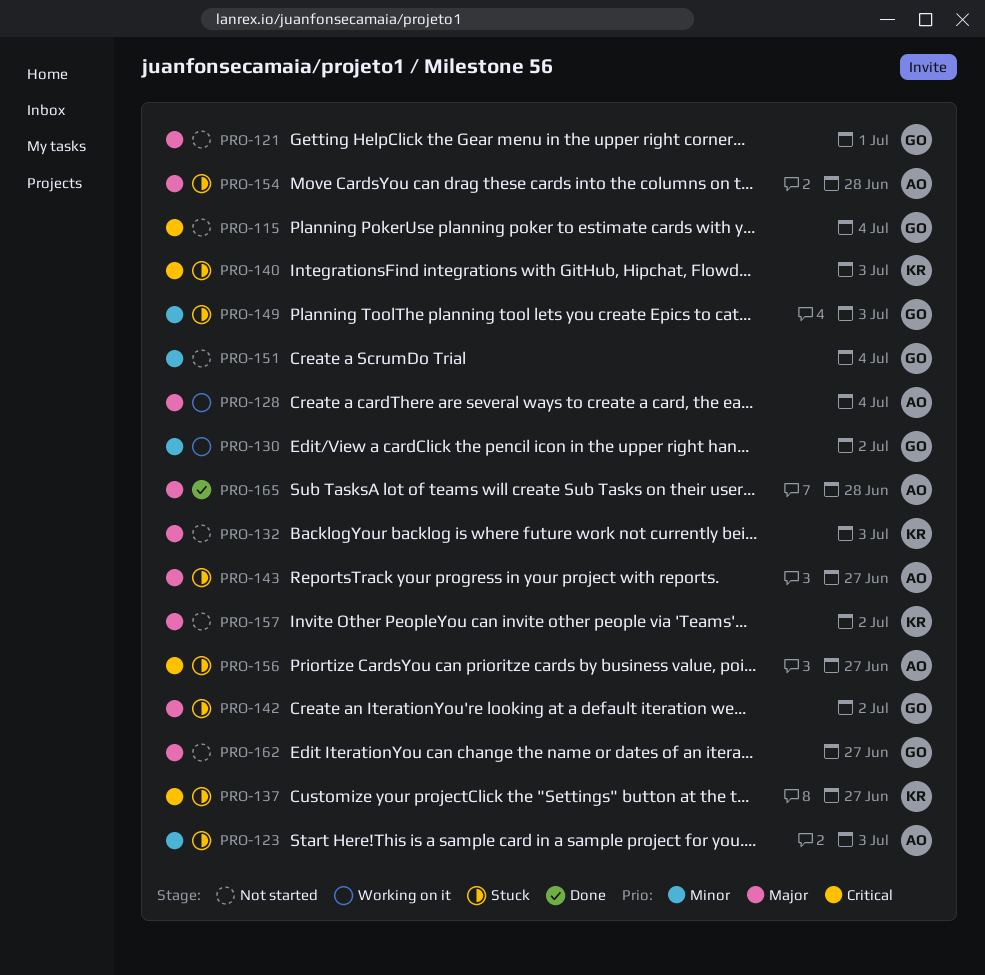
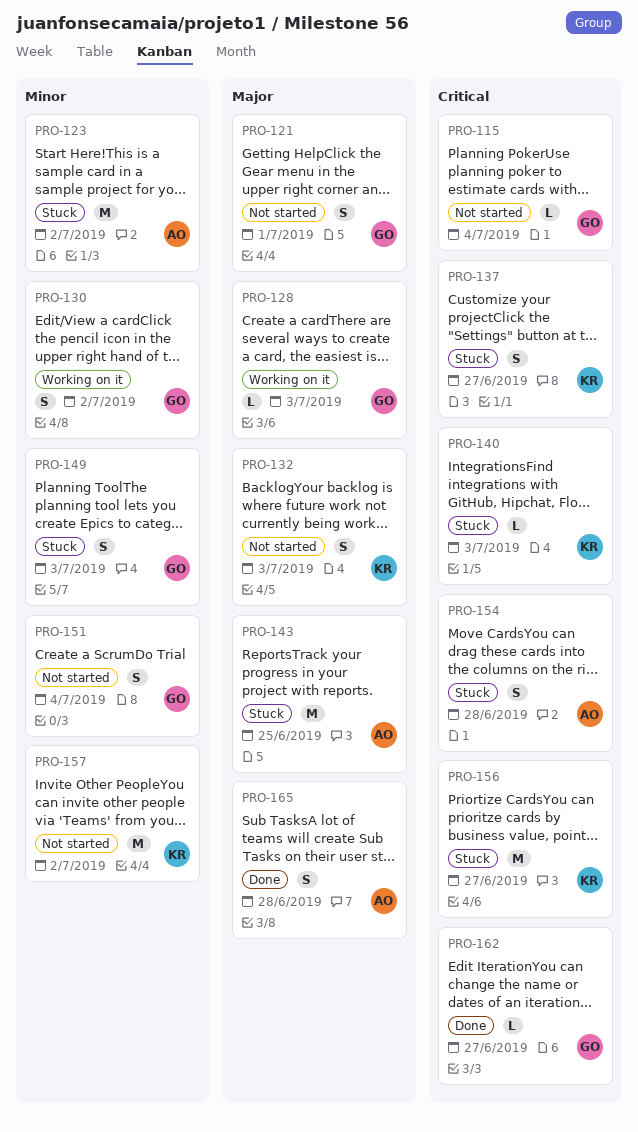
PRO-123, due: Jul 3 -> Jul 2
PRO-128, owner: AO -> GO
PRO-128, due: Jul 4 -> Jul 3
PRO-142: present -> none
PRO-143, due: Jun 27 -> Jun 25
PRO-154, priority: Major -> Critical
PRO-156, owner: AO -> KR
PRO-157, priority: Major -> Minor
PRO-162, status: Not started -> Done
PRO-162, priority: Major -> Critical

